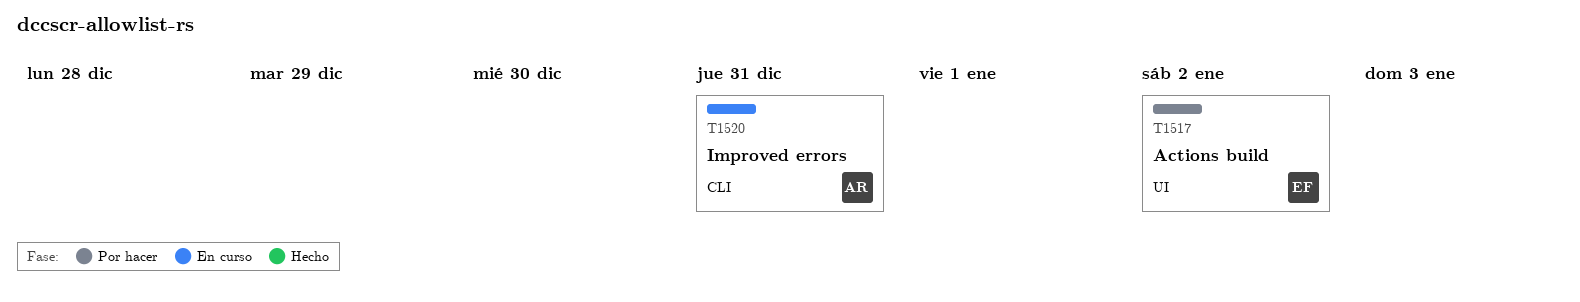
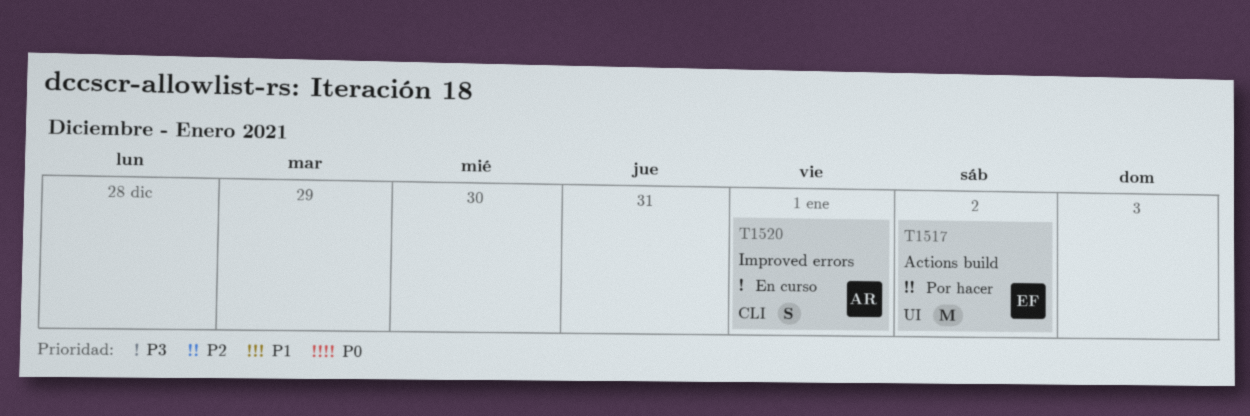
T1520, due: Dec 31 -> Jan 1

